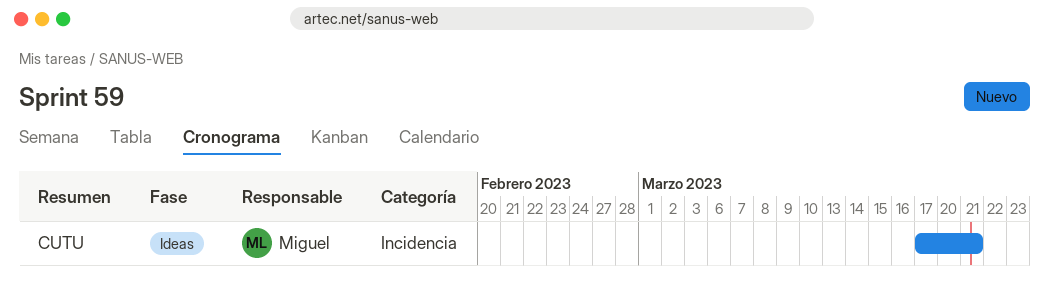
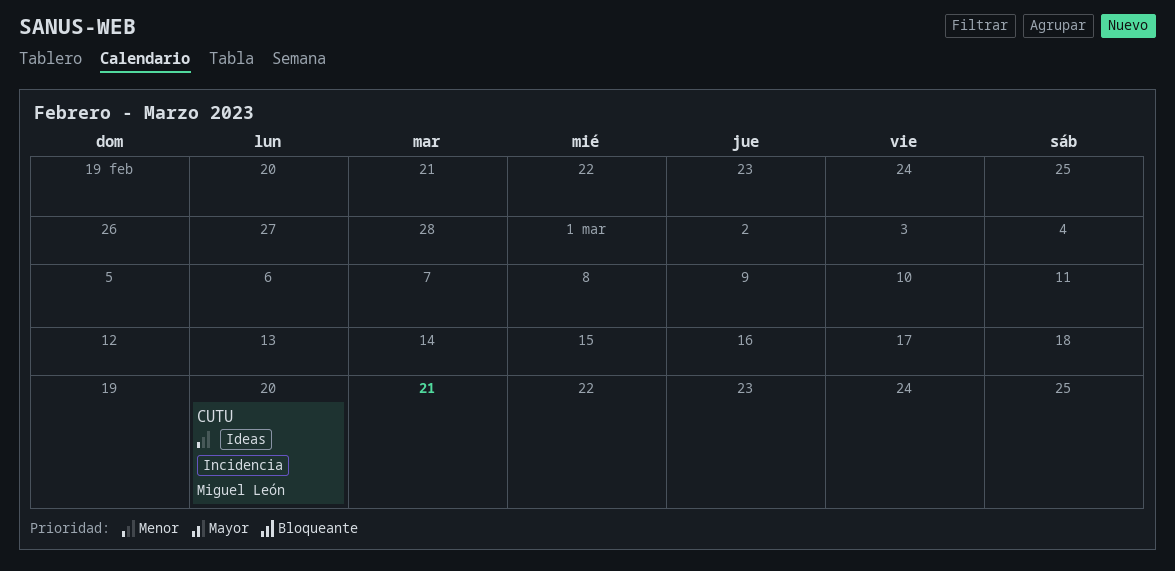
CUTU, due: Mar 21 -> Mar 20

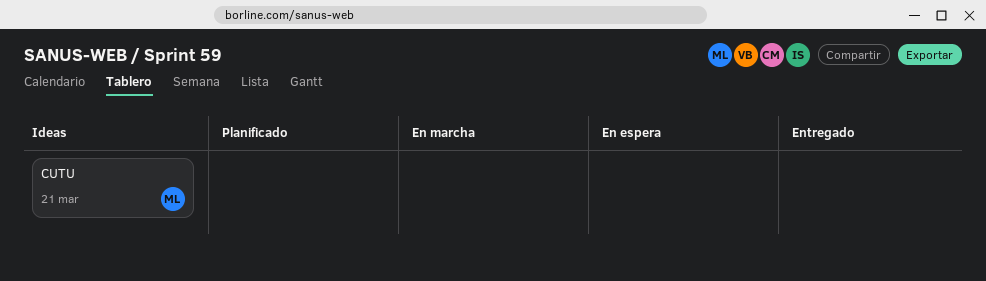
CUTU, due: Mar 20 -> Mar 21

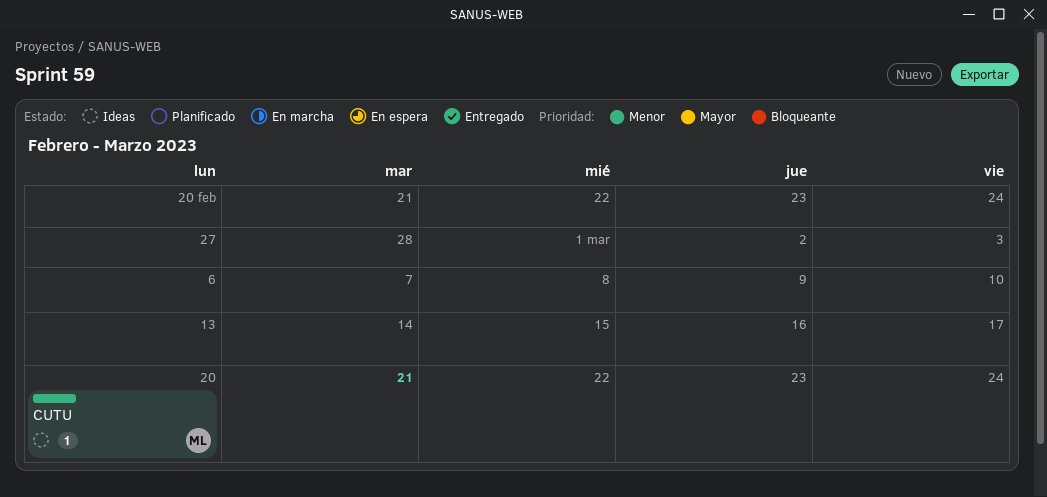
CUTU, due: Mar 21 -> Mar 20

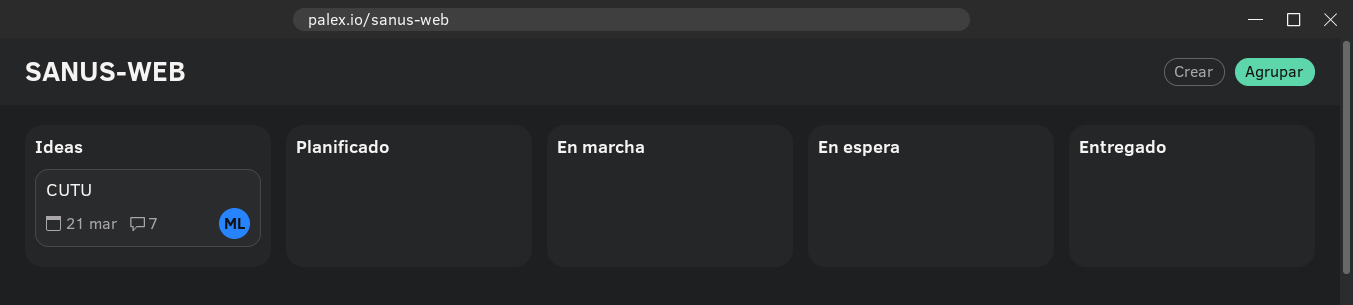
CUTU, due: Mar 20 -> Mar 21

